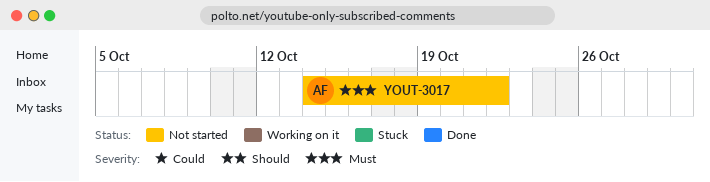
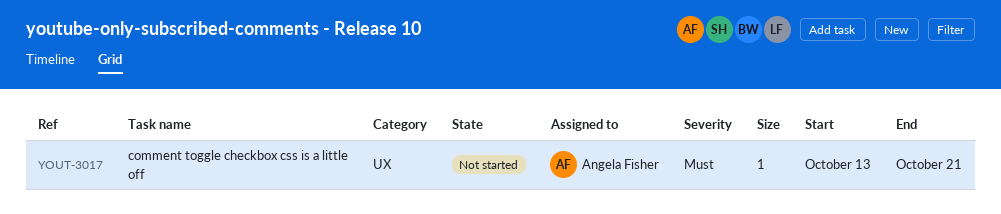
YOUT-3017, start: Oct 14 -> Oct 13
YOUT-3017, due: Oct 22 -> Oct 21

